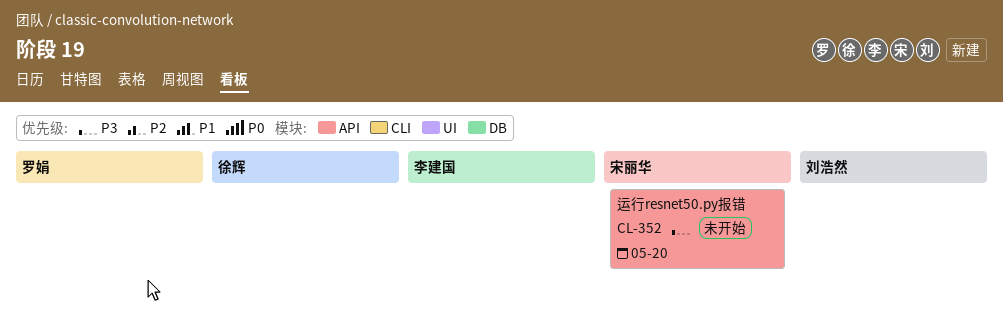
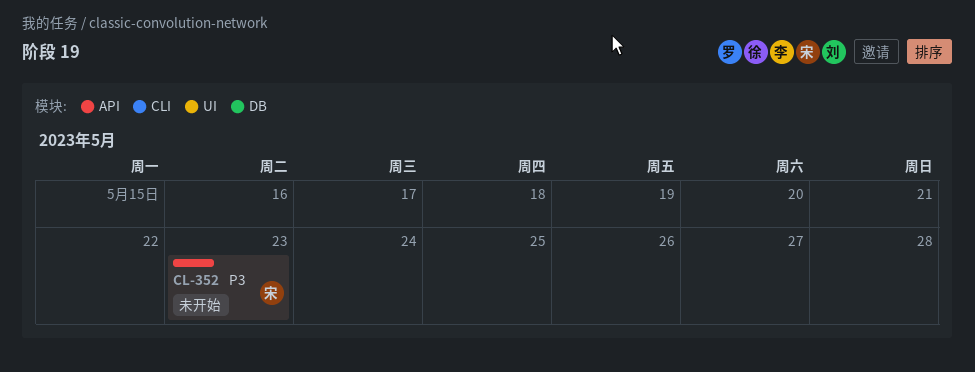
CL-352, due: May 20 -> May 23

